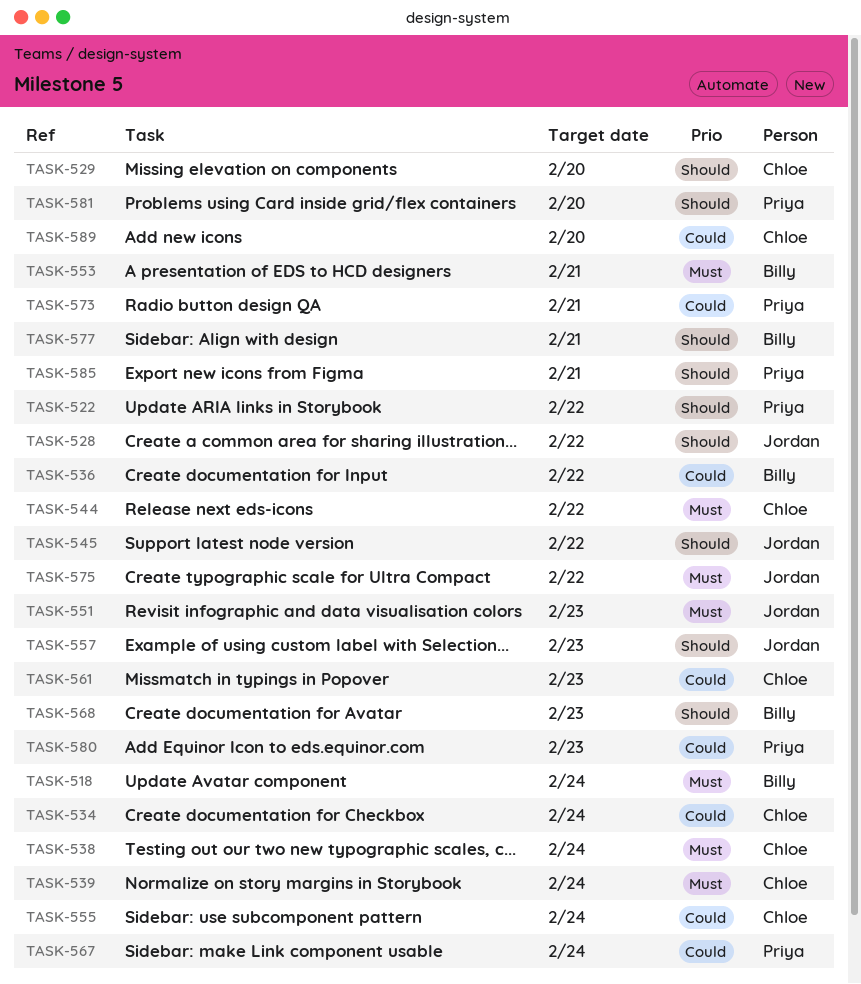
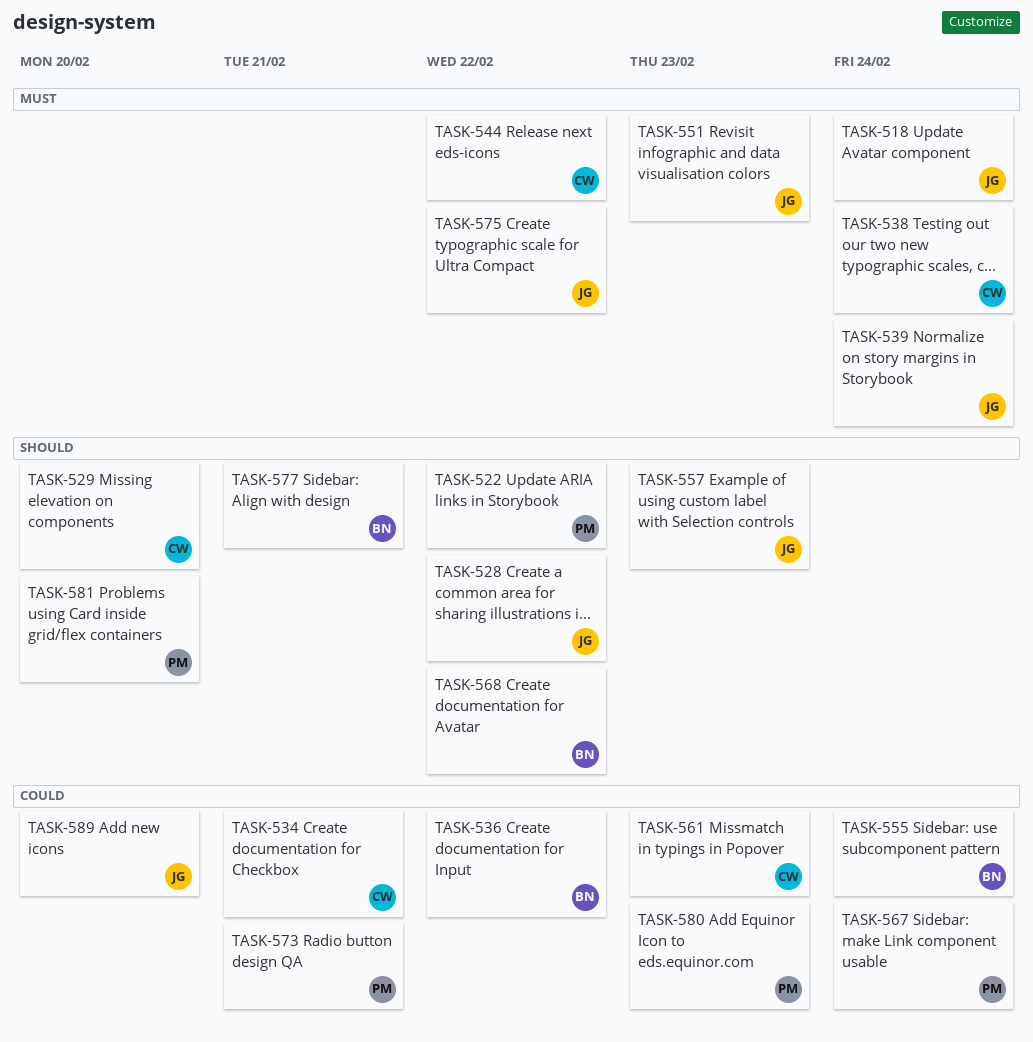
TASK-518, owner: Billy -> Jordan
TASK-534, due: Feb 24 -> Feb 21
TASK-539, owner: Chloe -> Jordan
TASK-545: present -> none
TASK-553: present -> none
TASK-555, owner: Chloe -> Billy
TASK-568, due: Feb 23 -> Feb 22
TASK-585: present -> none
TASK-589, owner: Chloe -> Jordan

